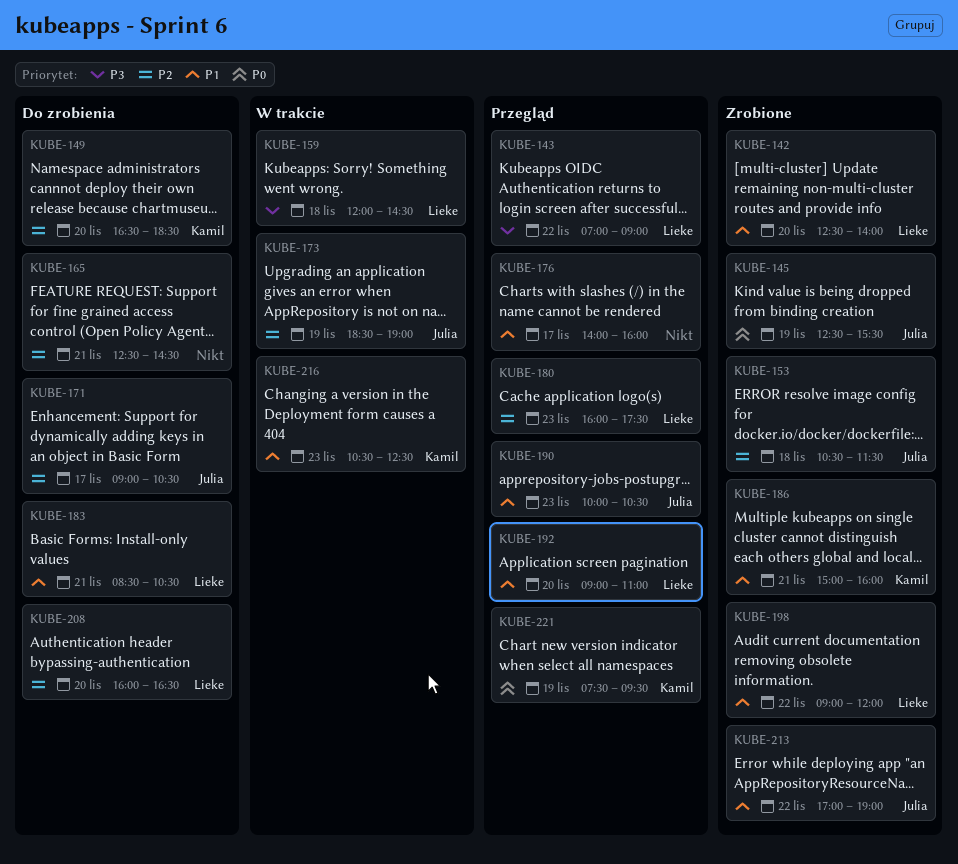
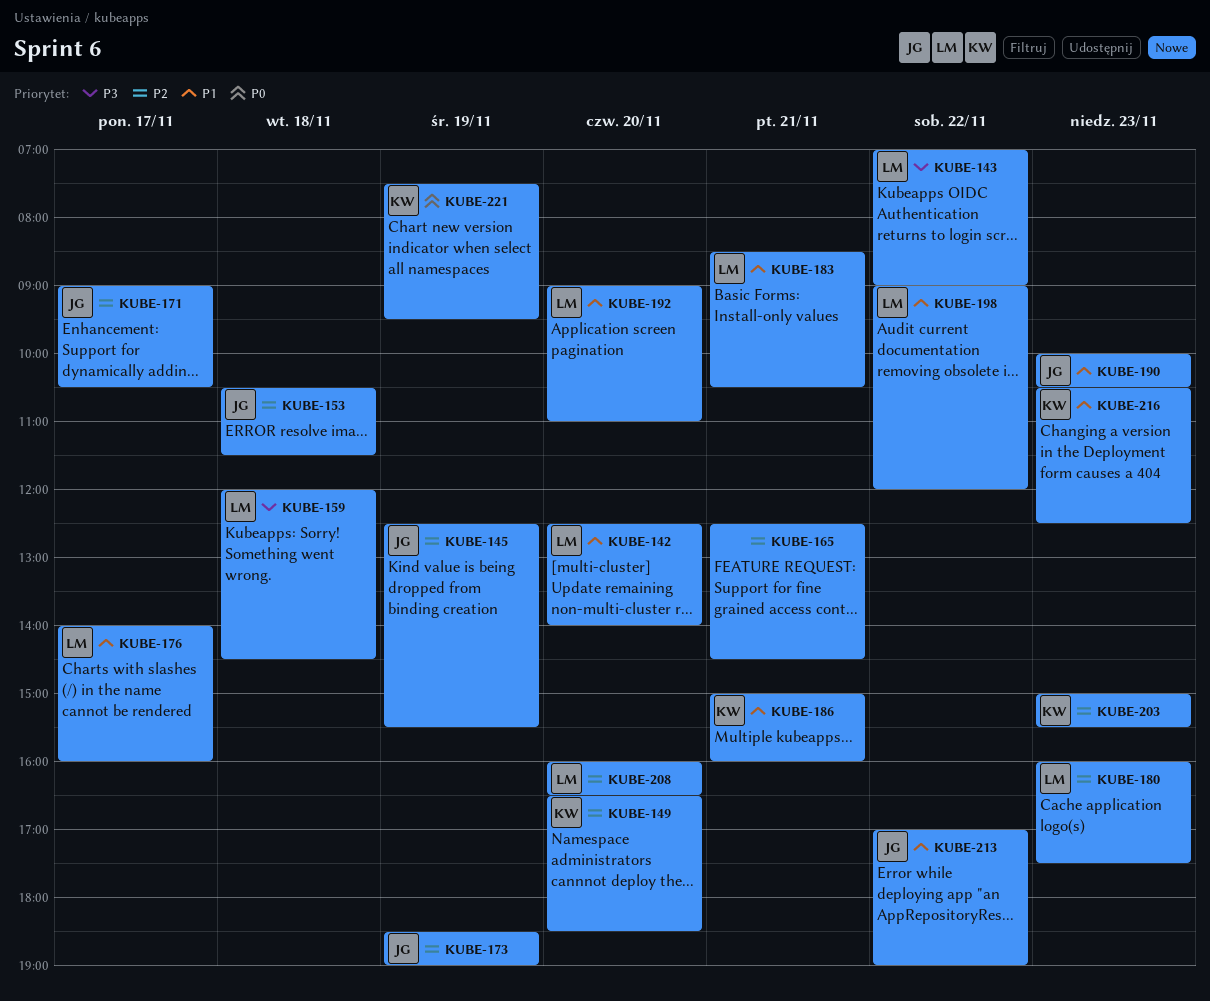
KUBE-145, priority: P0 -> P2
KUBE-176, owner: none -> Lieke
KUBE-203: none -> present

